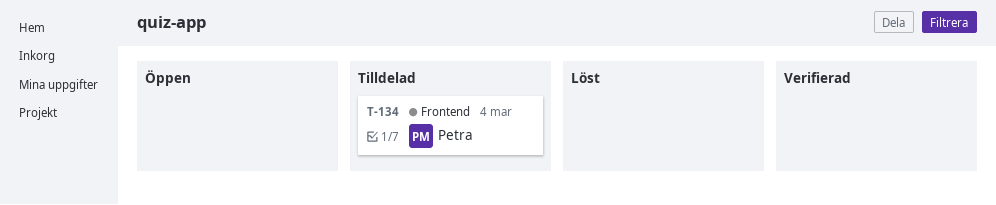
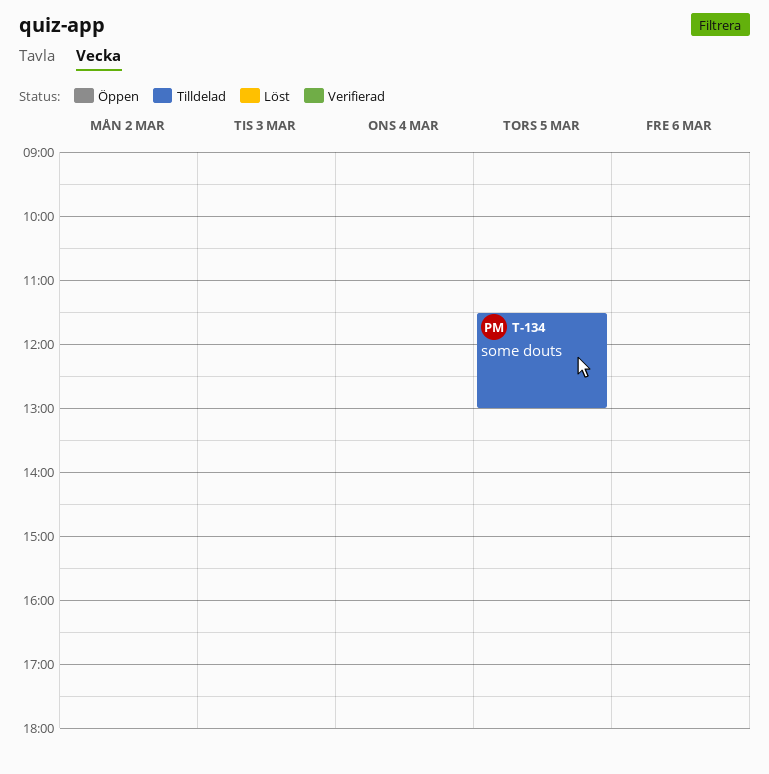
T-134, day: Mar 4 -> Mar 5

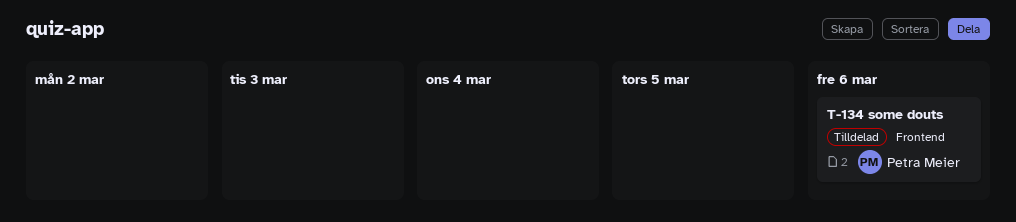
T-134, day: Mar 5 -> Mar 6

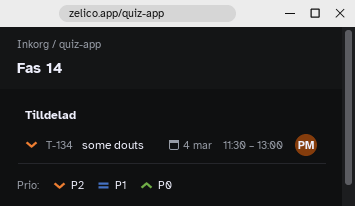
T-134, day: Mar 6 -> Mar 4

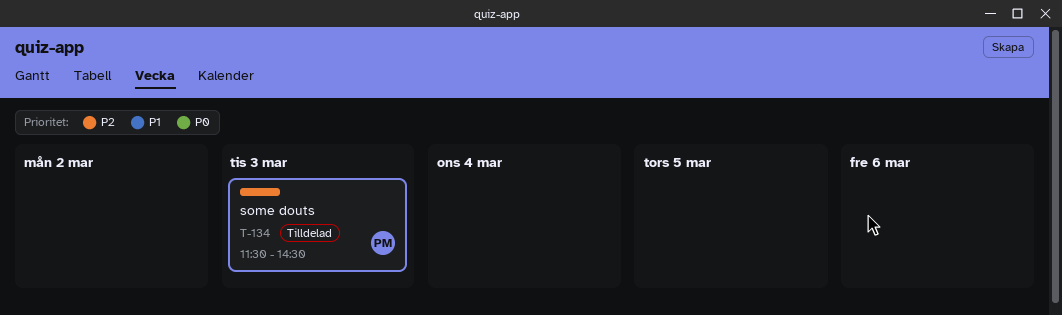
T-134, day: Mar 4 -> Mar 3
T-134, ends: 13:00 -> 14:30

